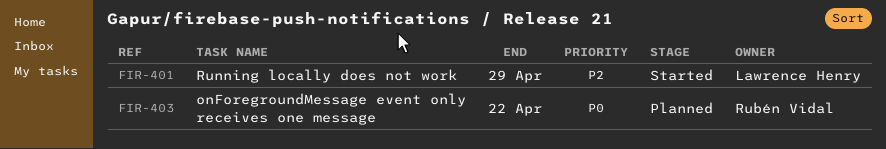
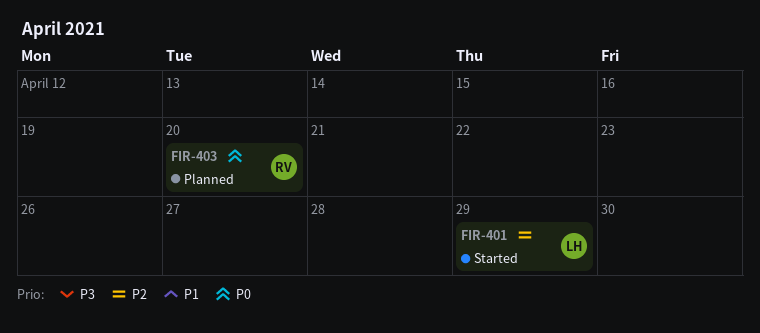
FIR-403, due: Apr 22 -> Apr 20

